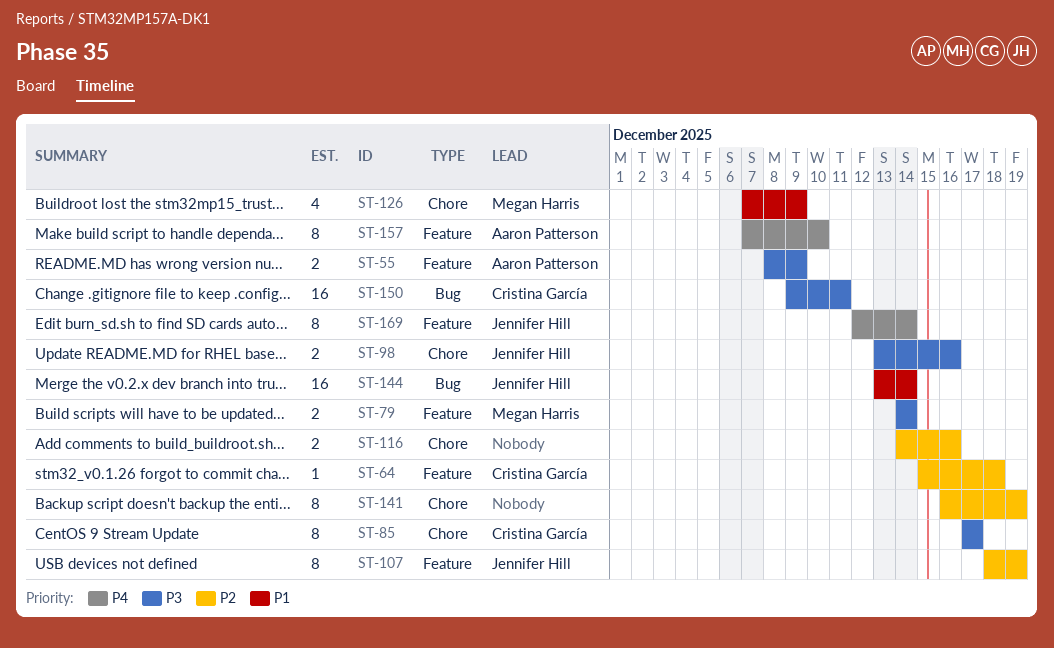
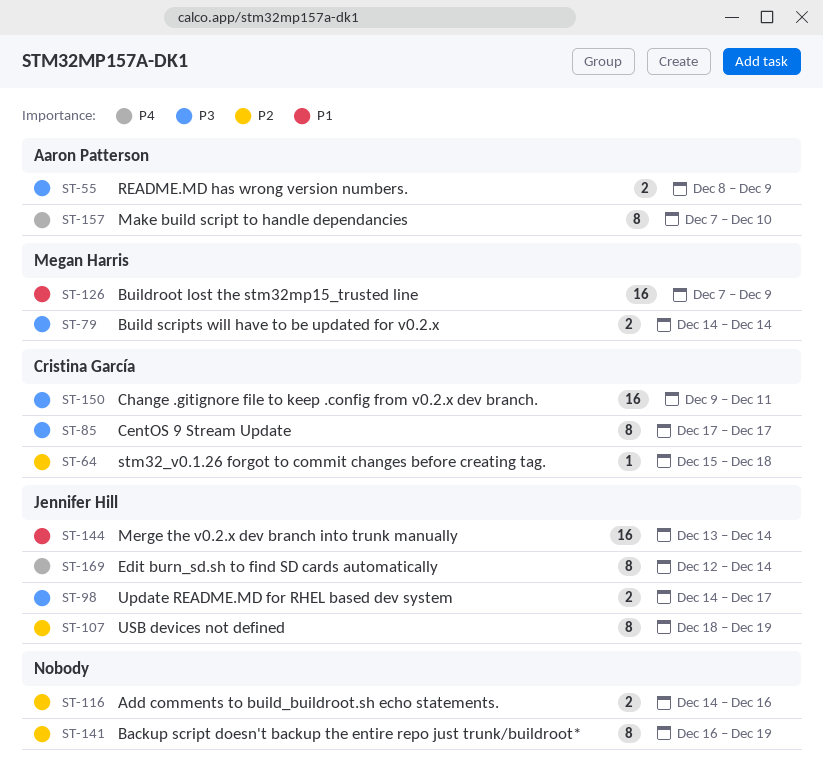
ST-98, start: Dec 13 -> Dec 14
ST-98, due: Dec 16 -> Dec 17
ST-126, estimate: 4 -> 16

